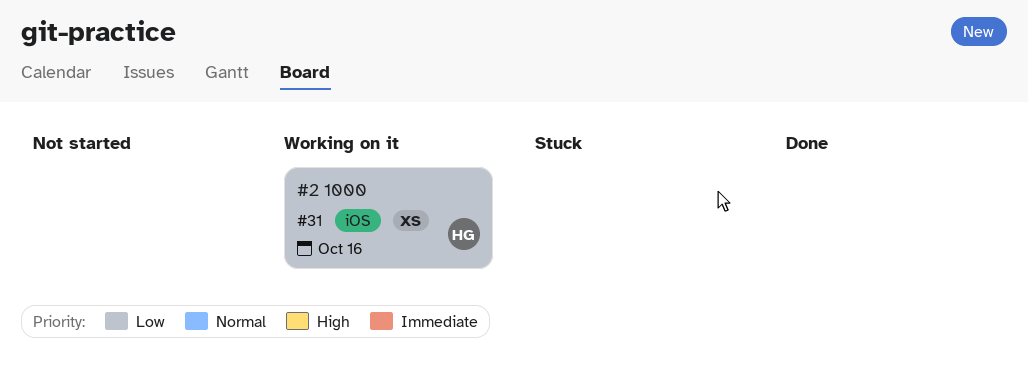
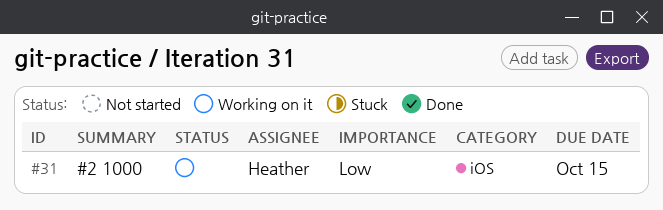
#31, due: Oct 16 -> Oct 15

